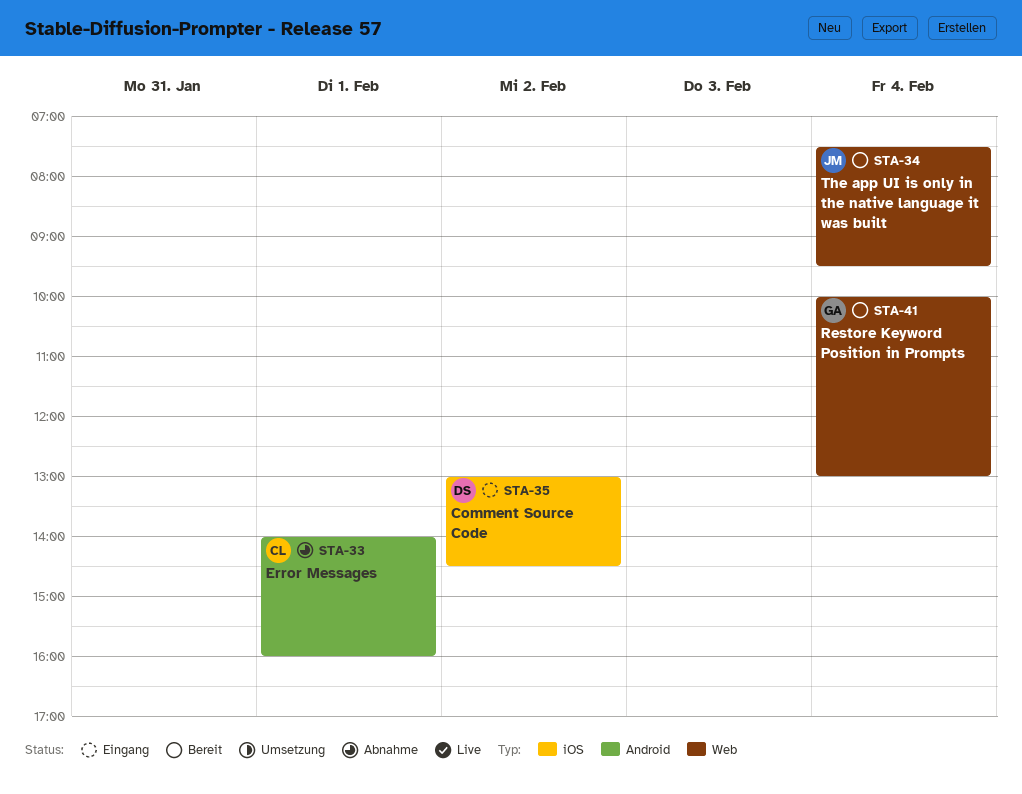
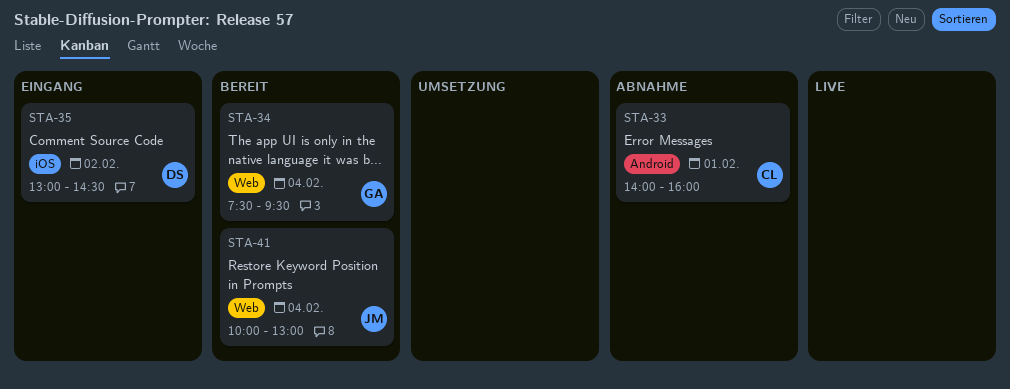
STA-34, owner: JM -> GA
STA-41, owner: GA -> JM

